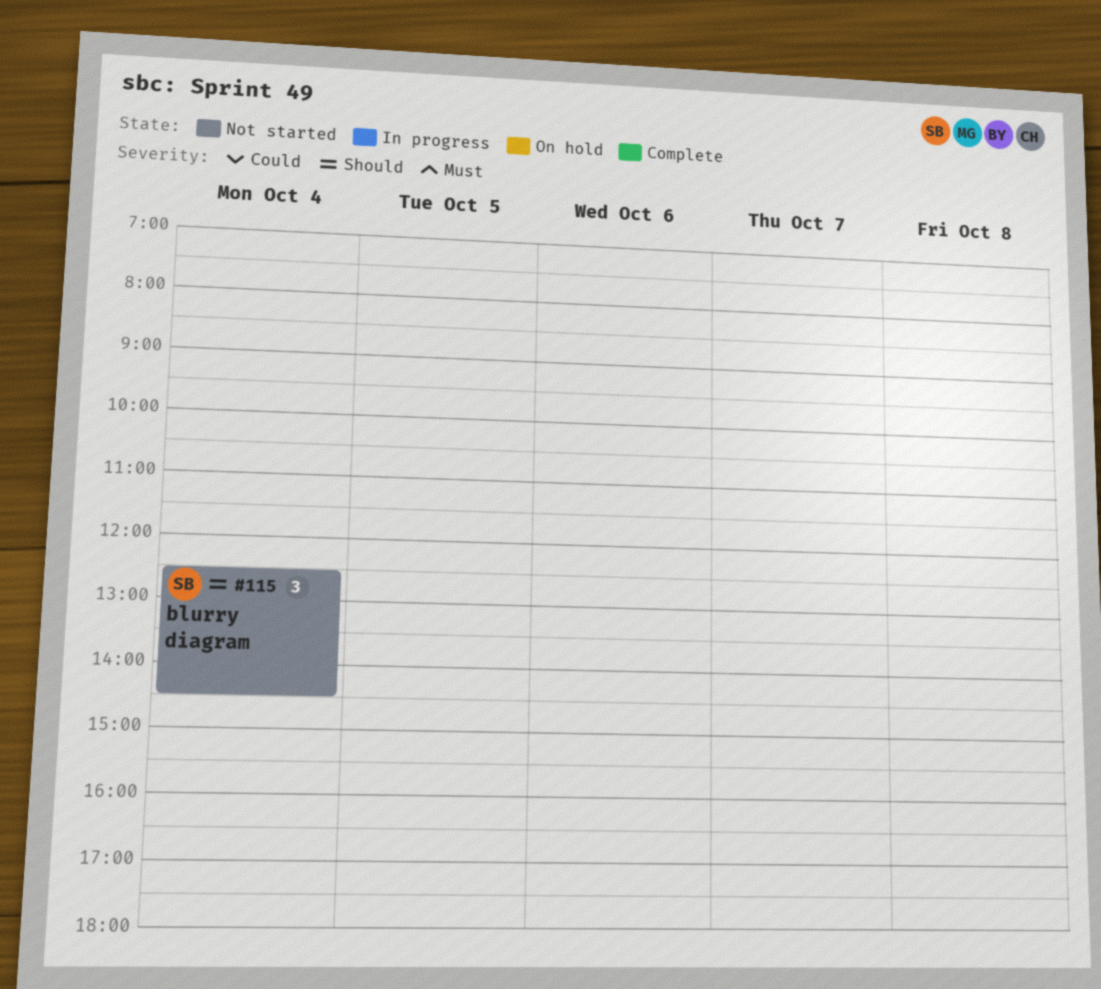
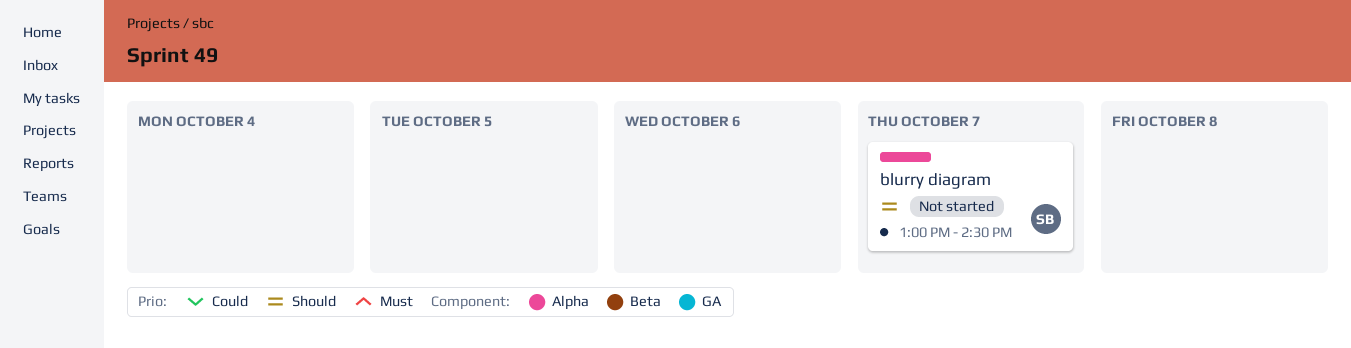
blurry diagram, estimate: 3 -> 1
blurry diagram, day: Oct 4 -> Oct 7
blurry diagram, begins: 12:30 -> 13:00

